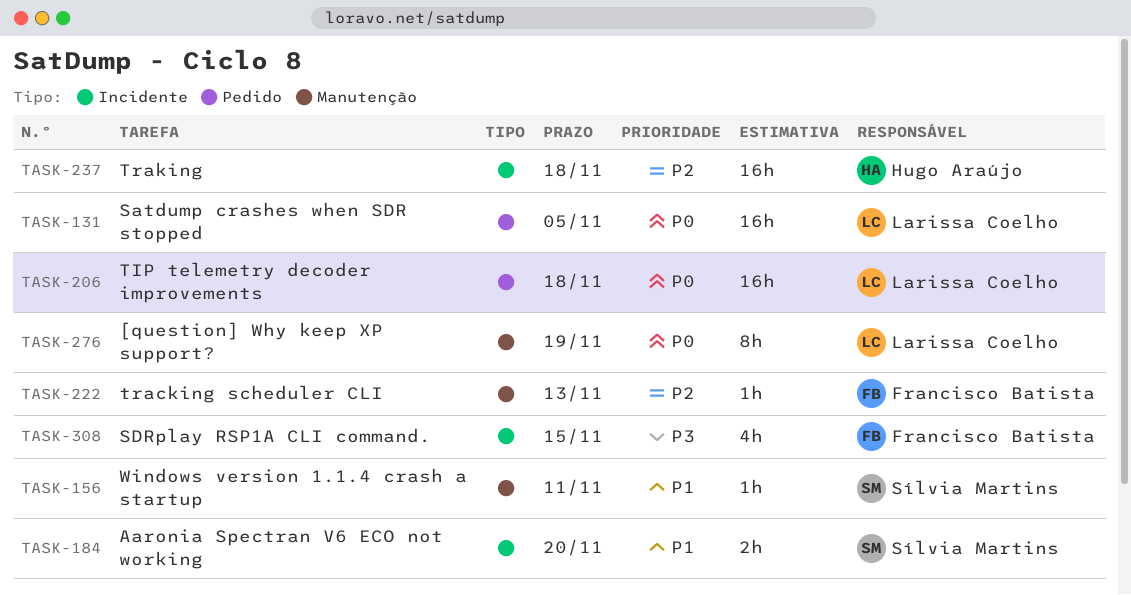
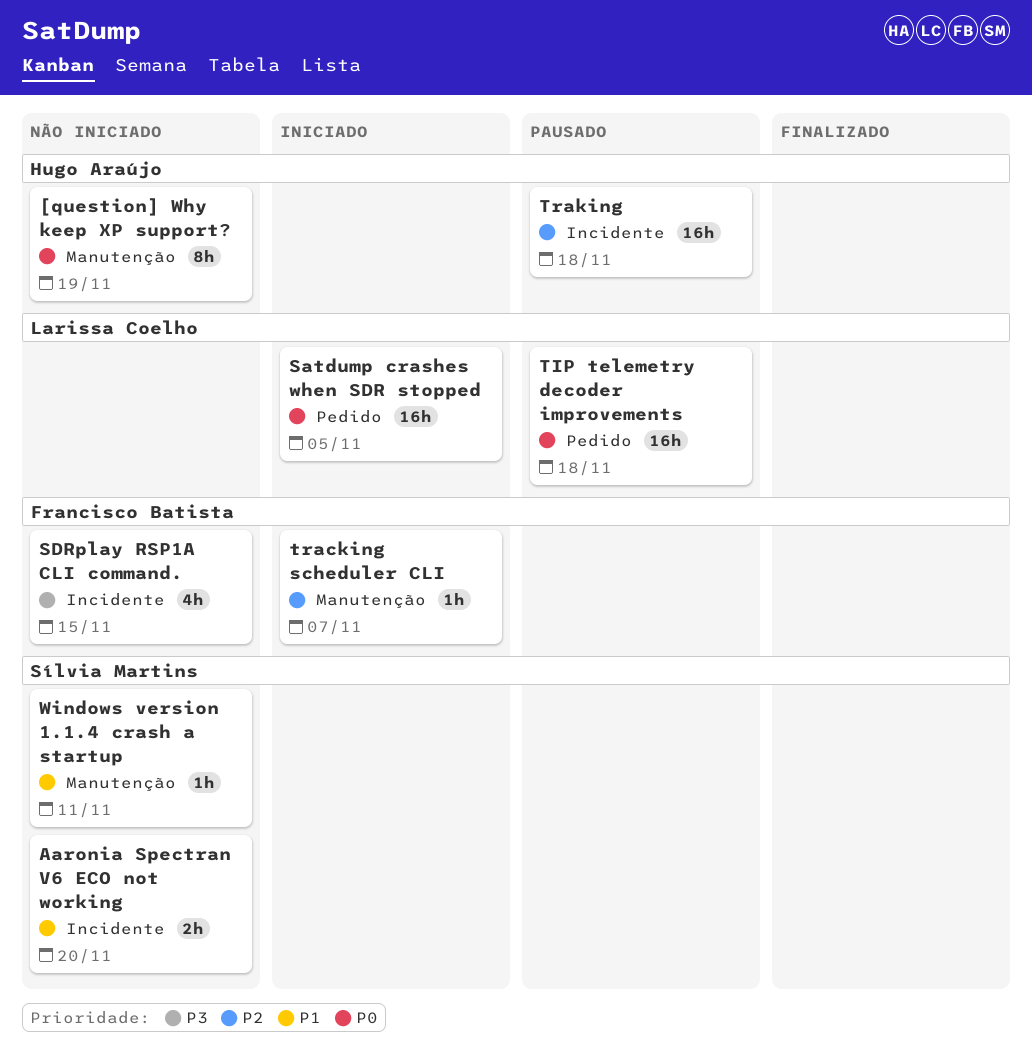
[question] Why keep XP support?, owner: Larissa Coelho -> Hugo Araújo
tracking scheduler CLI, due: Nov 13 -> Nov 7

